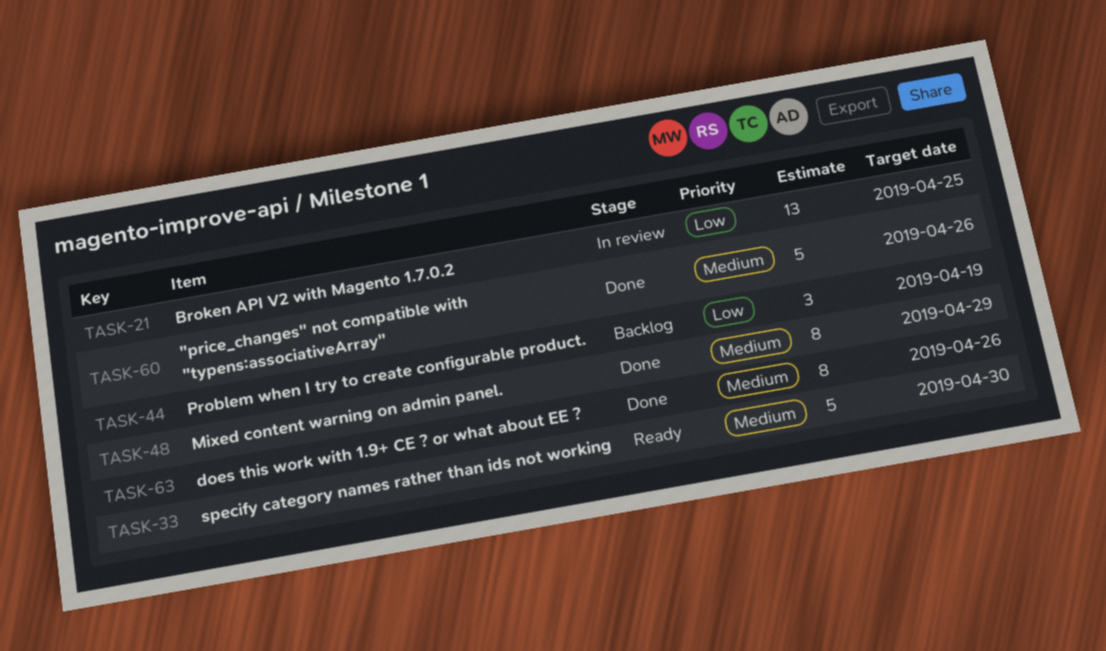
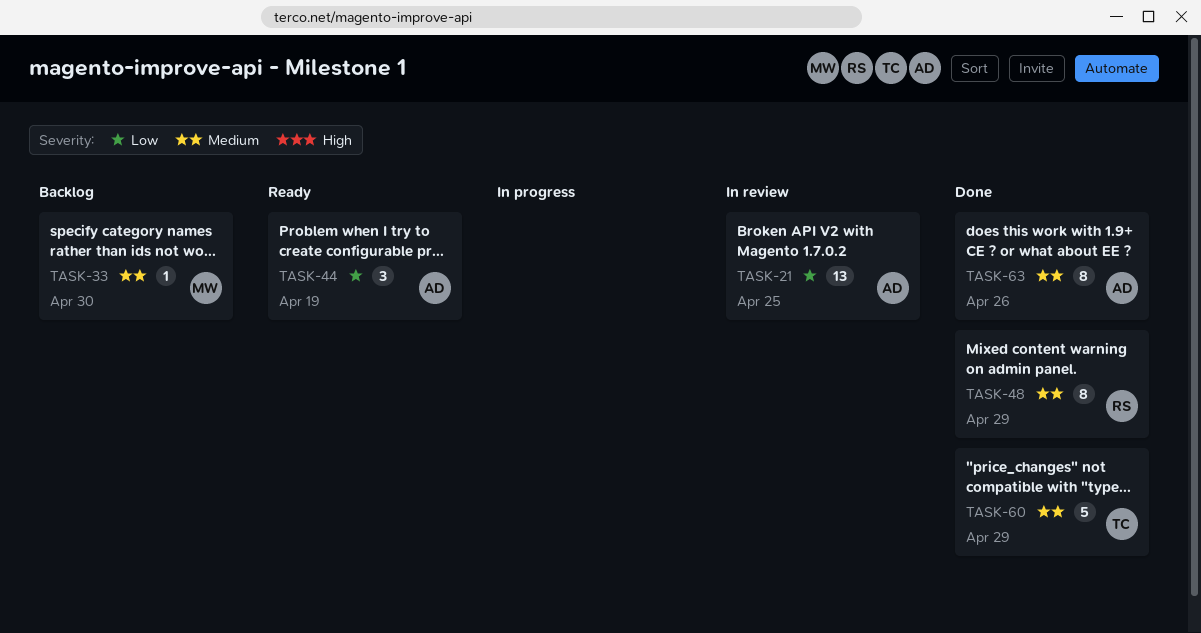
TASK-33, status: Ready -> Backlog
TASK-33, estimate: 5 -> 1
TASK-44, status: Backlog -> Ready
TASK-60, due: Apr 26 -> Apr 29

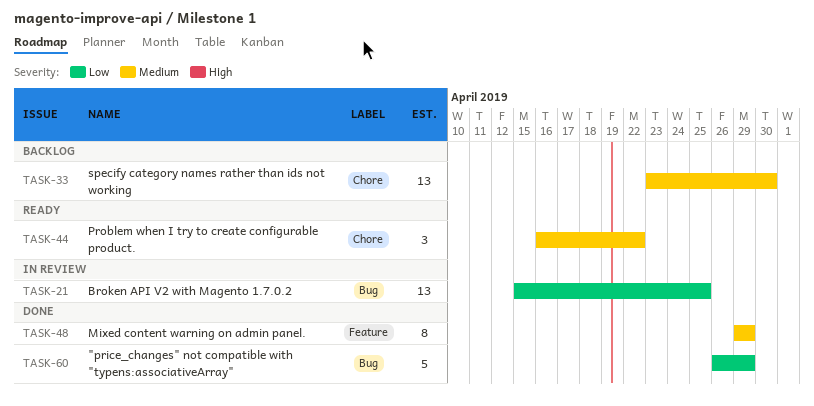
TASK-33, estimate: 1 -> 13
TASK-44, priority: Low -> Medium
TASK-44, due: Apr 19 -> Apr 22
TASK-60, priority: Medium -> Low
TASK-63: present -> none

